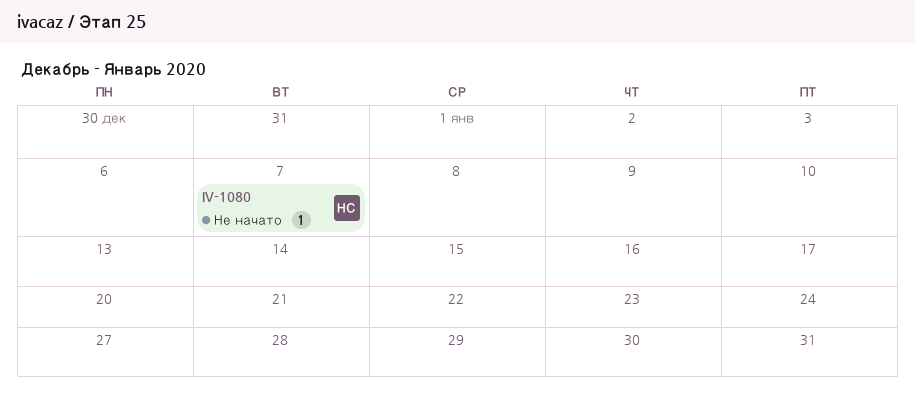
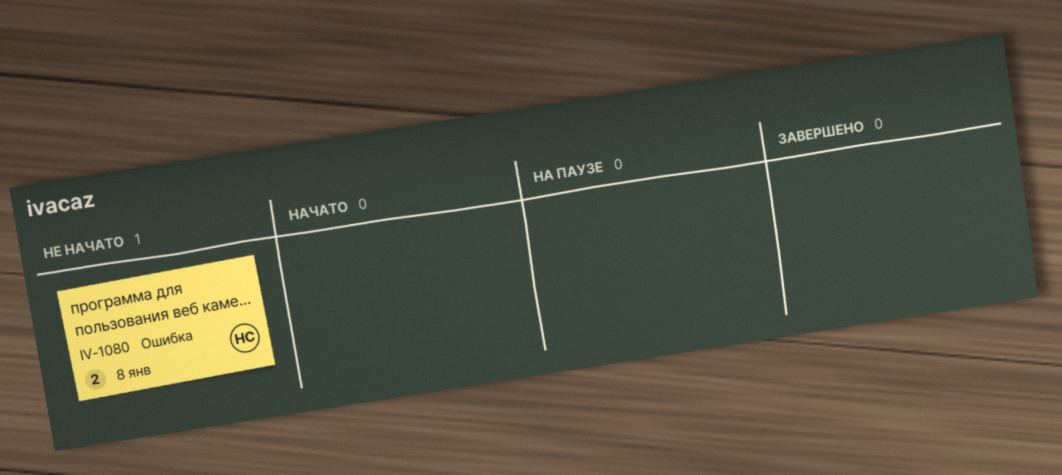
IV-1080, estimate: 1 -> 2
IV-1080, due: Jan 7 -> Jan 8

